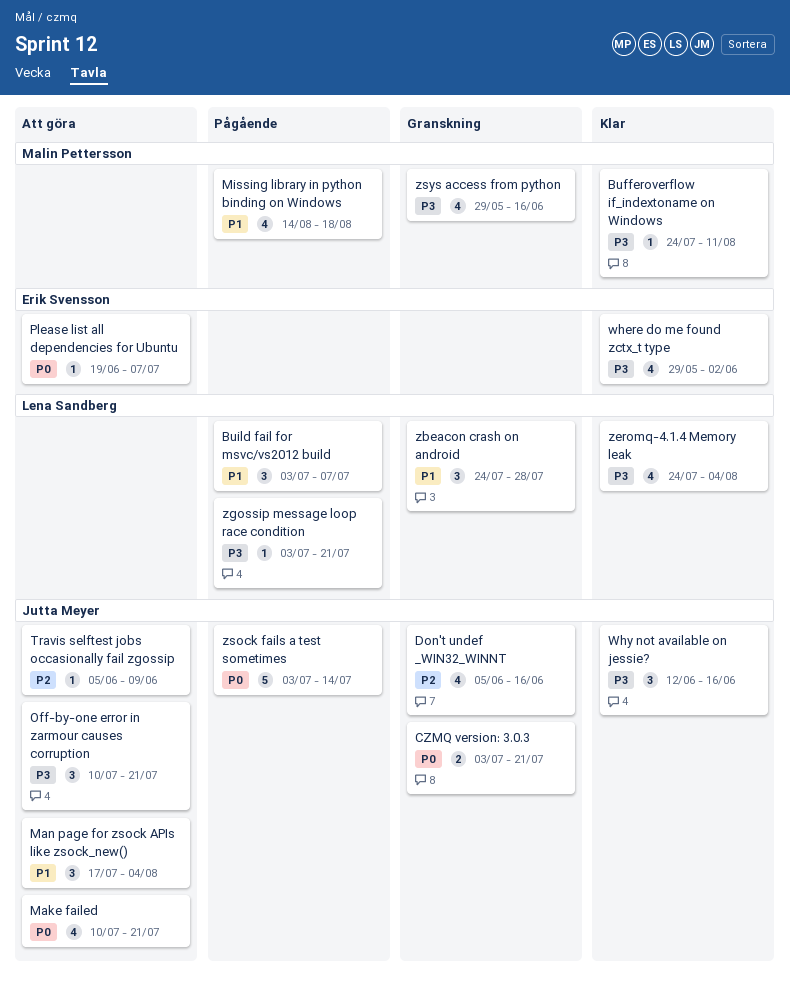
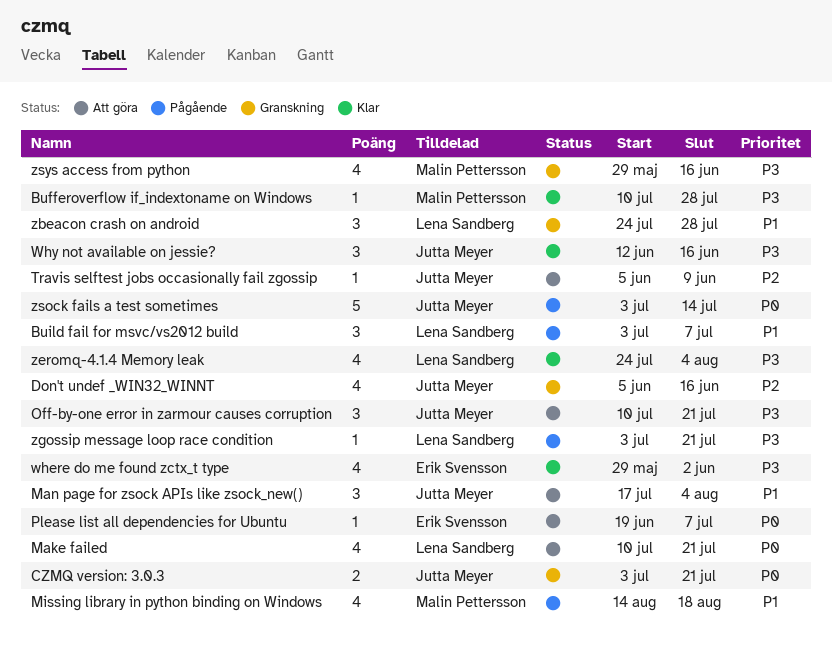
Bufferoverflow if_indextoname on Windows, start: Jul 24 -> Jul 10
Bufferoverflow if_indextoname on Windows, due: Aug 11 -> Jul 28
Make failed, owner: Jutta Meyer -> Lena Sandberg

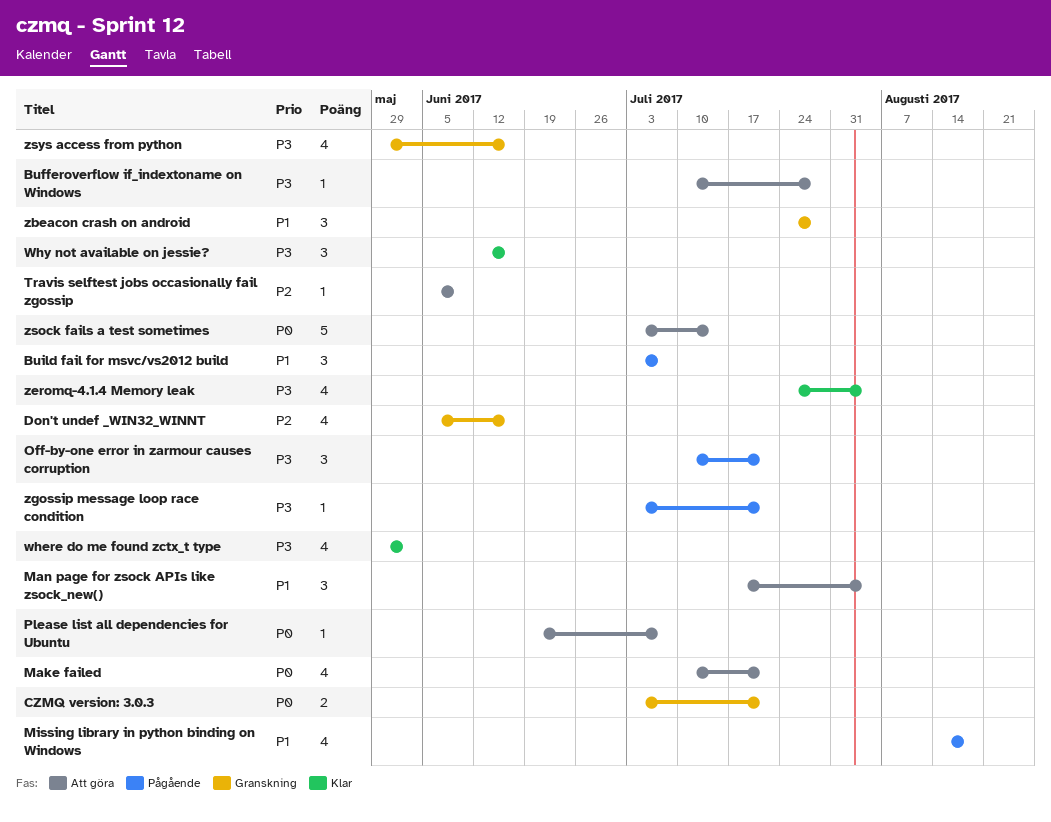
Bufferoverflow if_indextoname on Windows, status: Klar -> Att göra
Off-by-one error in zarmour causes corruption, status: Att göra -> Pågående
zsock fails a test sometimes, status: Pågående -> Att göra

